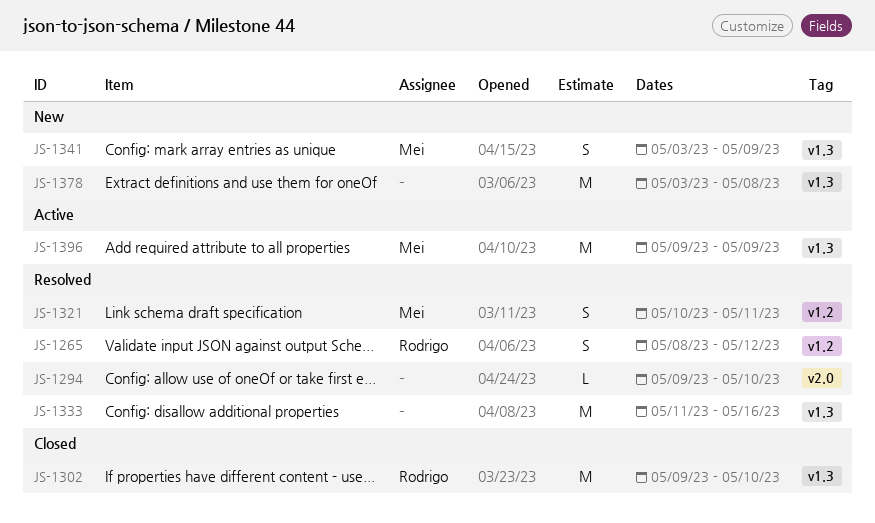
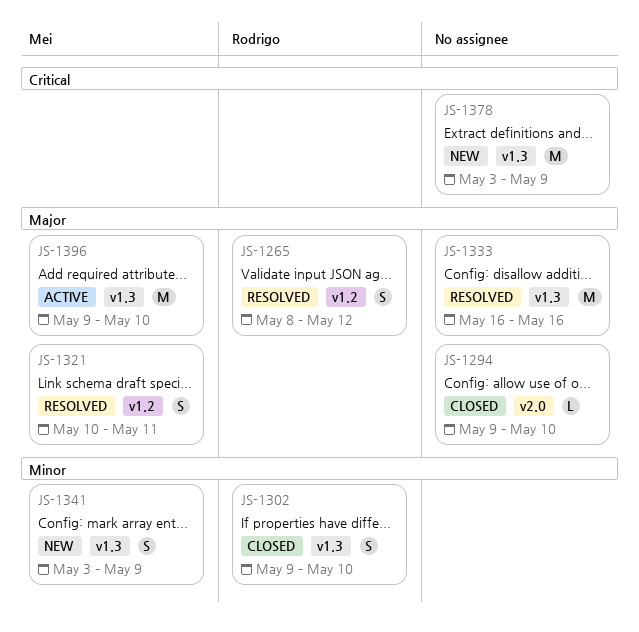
JS-1294, status: Resolved -> Closed
JS-1302, estimate: M -> S
JS-1333, start: May 11 -> May 16
JS-1378, due: May 8 -> May 9
JS-1396, due: May 9 -> May 10

